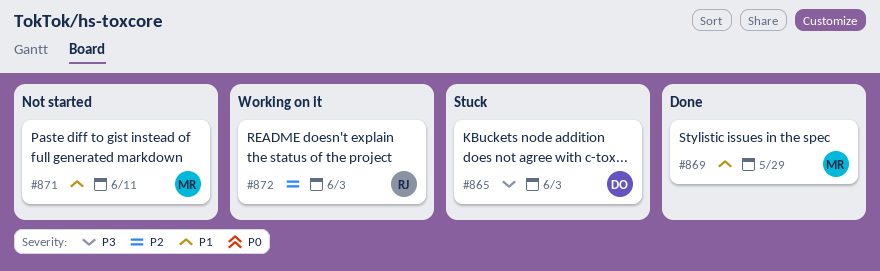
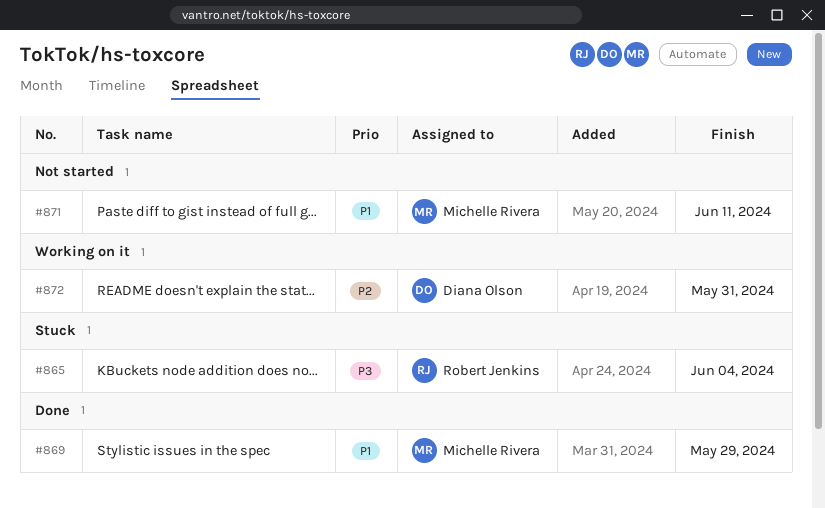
#865, owner: Diana Olson -> Robert Jenkins
#865, due: Jun 3 -> Jun 4
#872, owner: Robert Jenkins -> Diana Olson
#872, due: Jun 3 -> May 31

